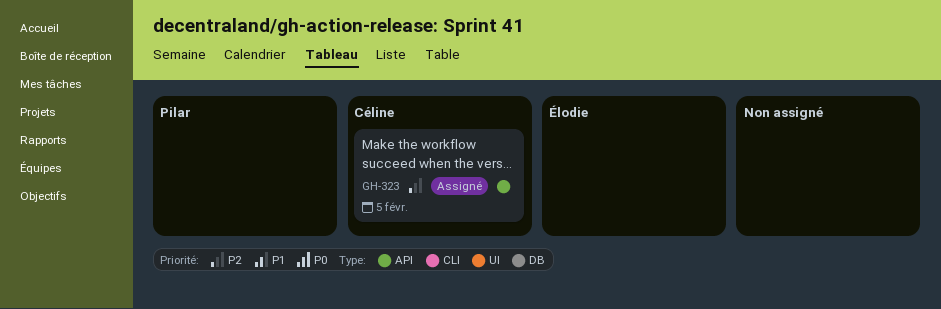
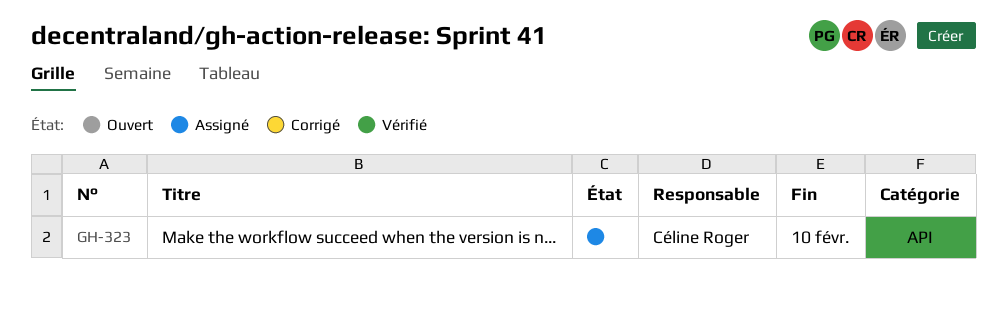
GH-323, due: Feb 5 -> Feb 10

